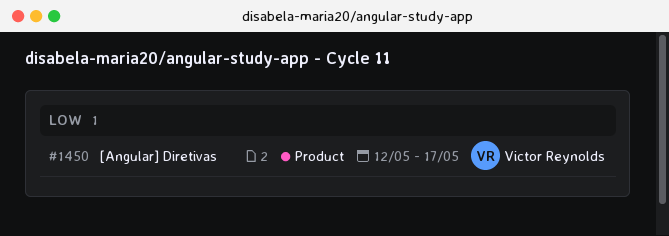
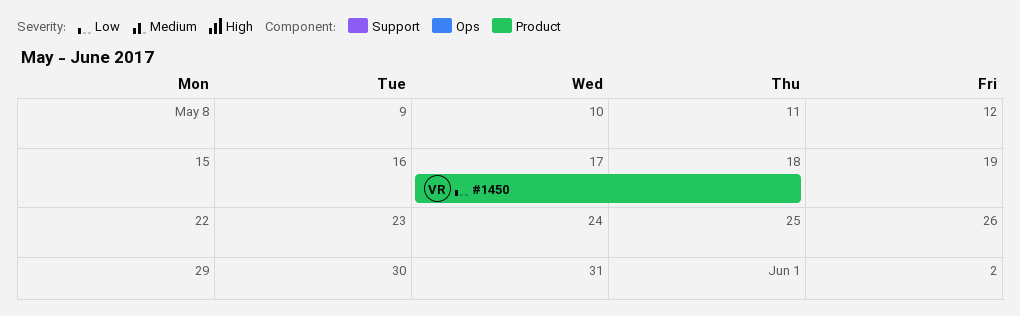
#1450, start: May 12 -> May 17
#1450, due: May 17 -> May 18

